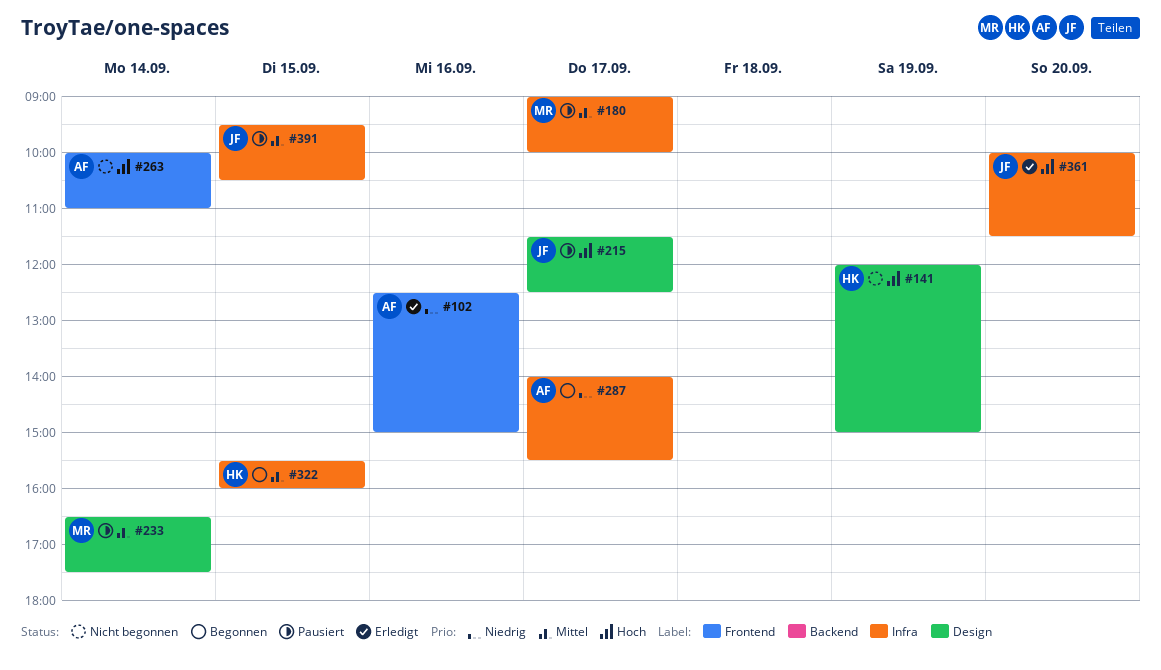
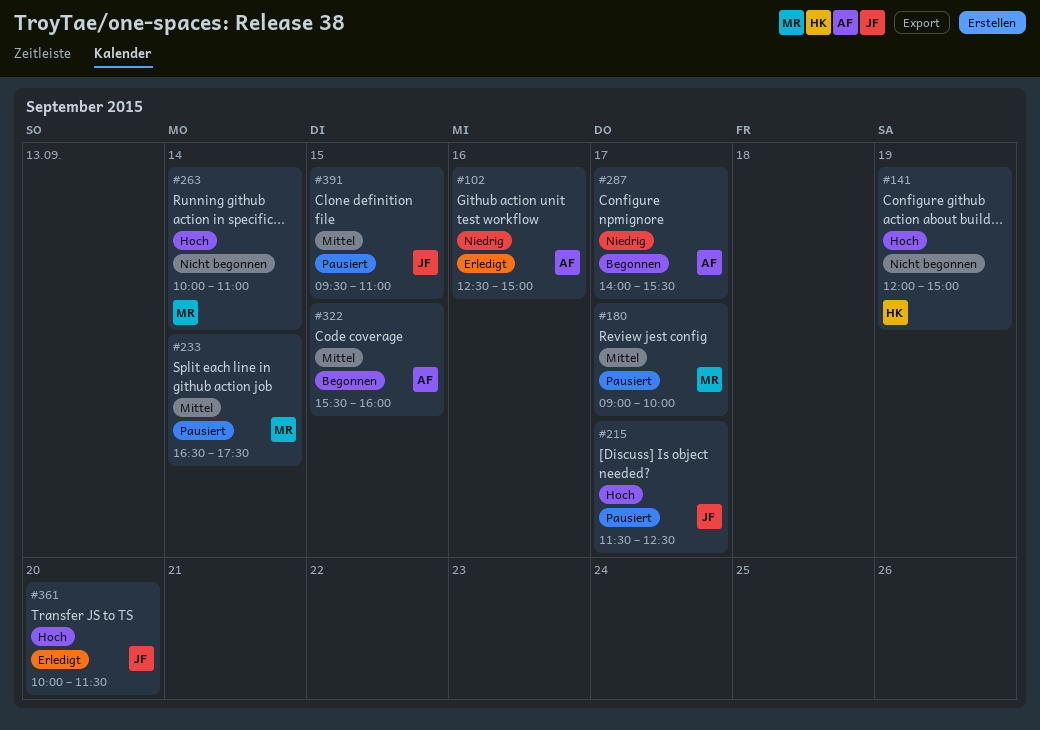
#263, owner: AF -> MR
#322, owner: HK -> AF
#391, ends: 10:30 -> 11:00

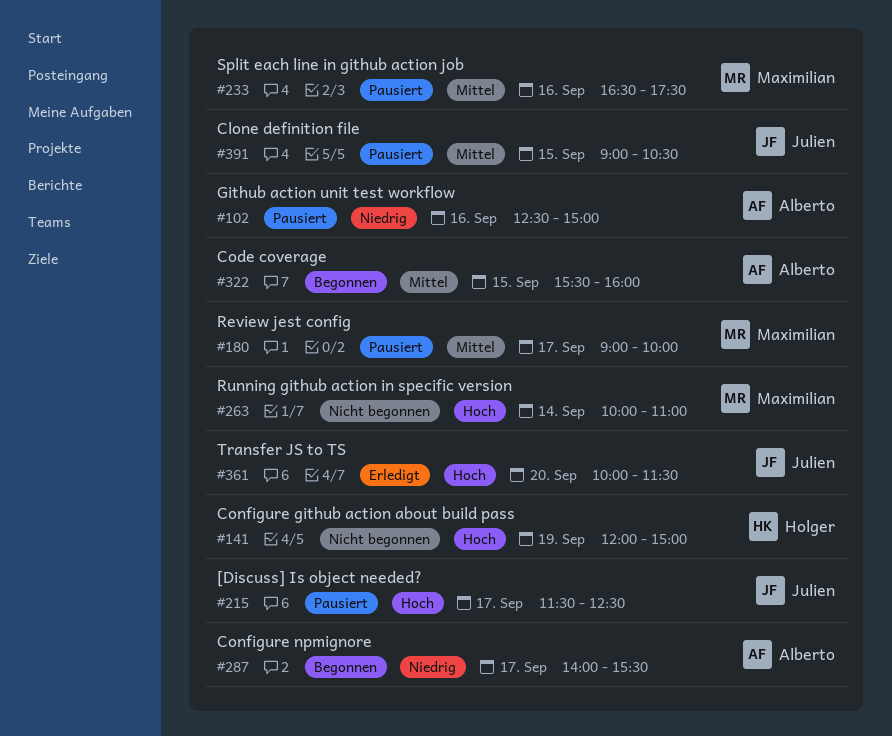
#102, status: Erledigt -> Pausiert
#233, day: Sep 14 -> Sep 16
#391, begins: 09:30 -> 09:00
#391, ends: 11:00 -> 10:30

